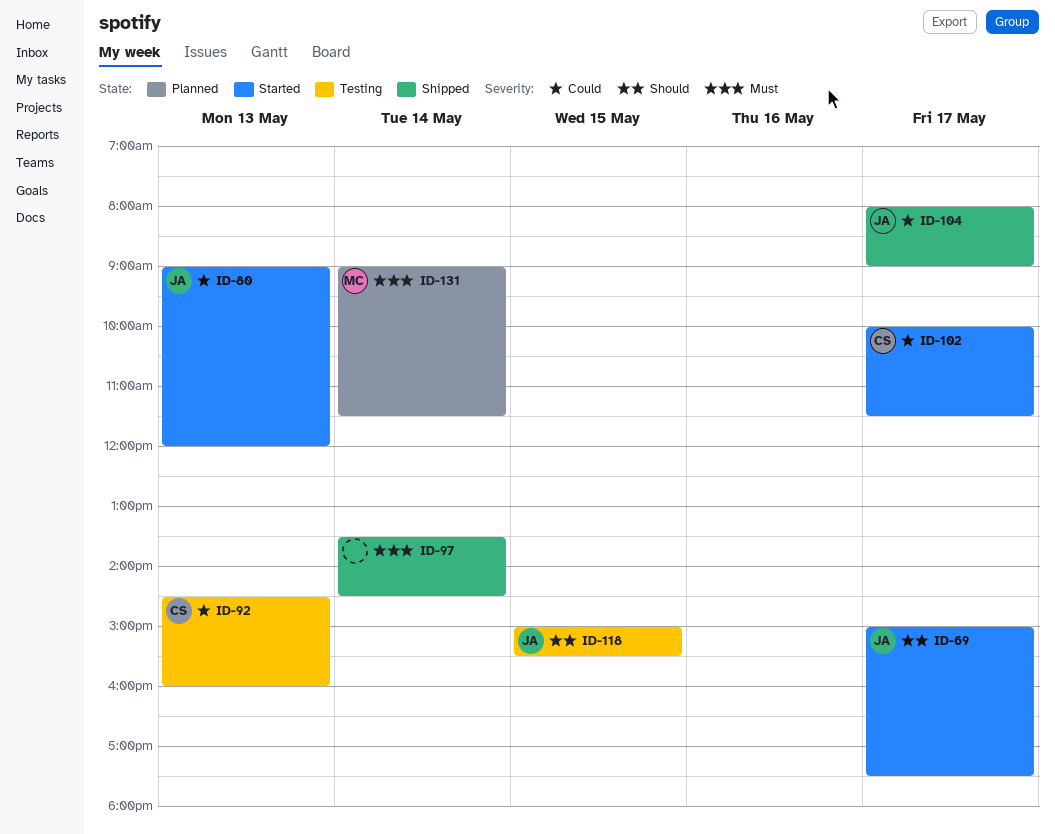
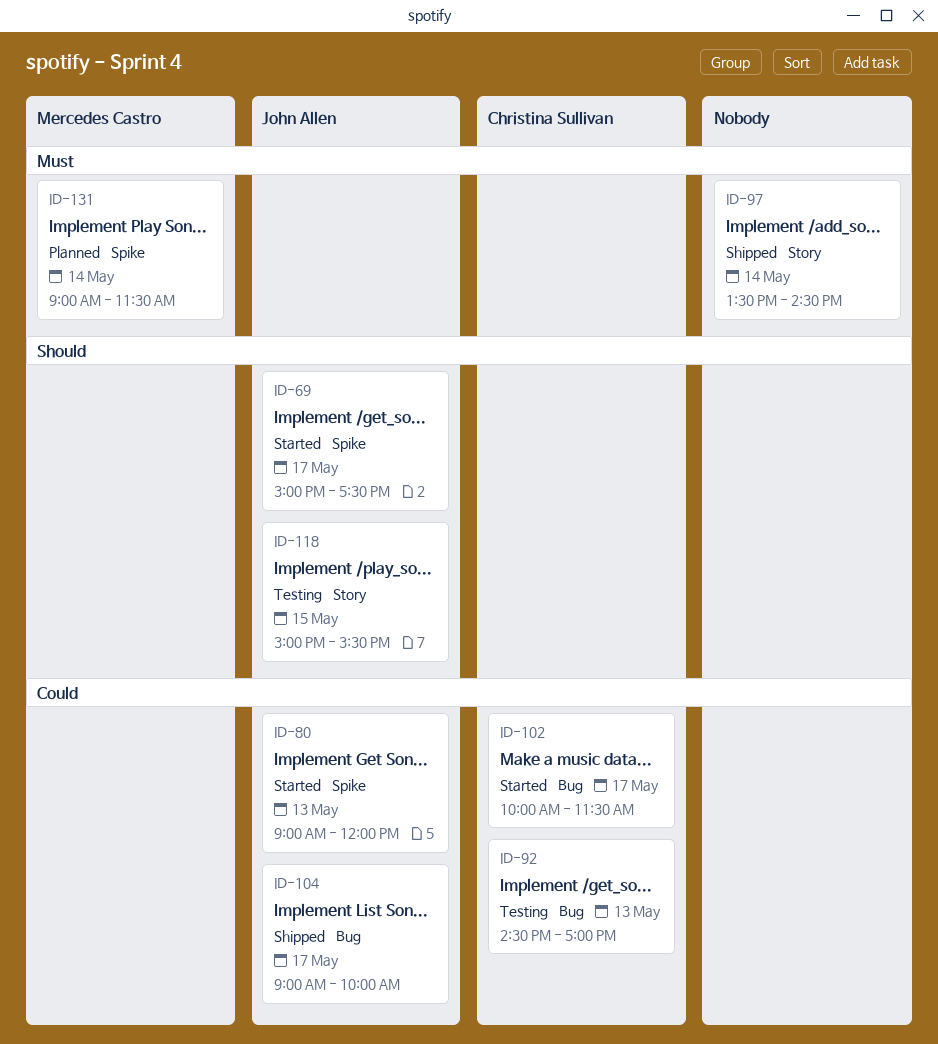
ID-92, ends: 16:00 -> 17:00
ID-104, begins: 08:00 -> 09:00
ID-104, ends: 09:00 -> 10:00

